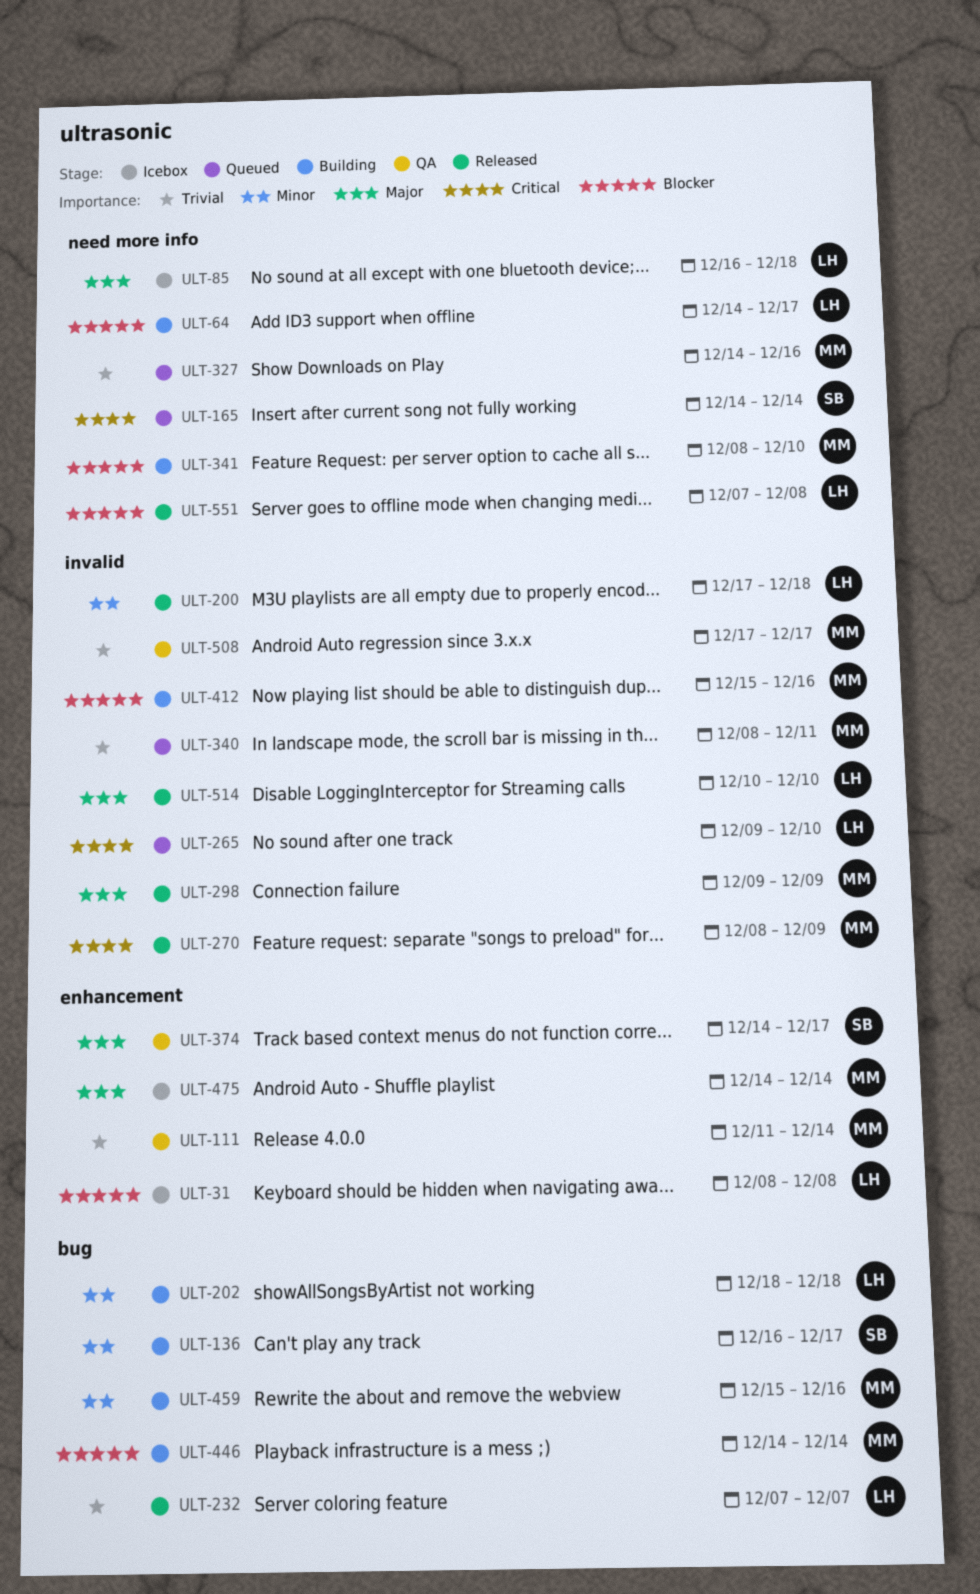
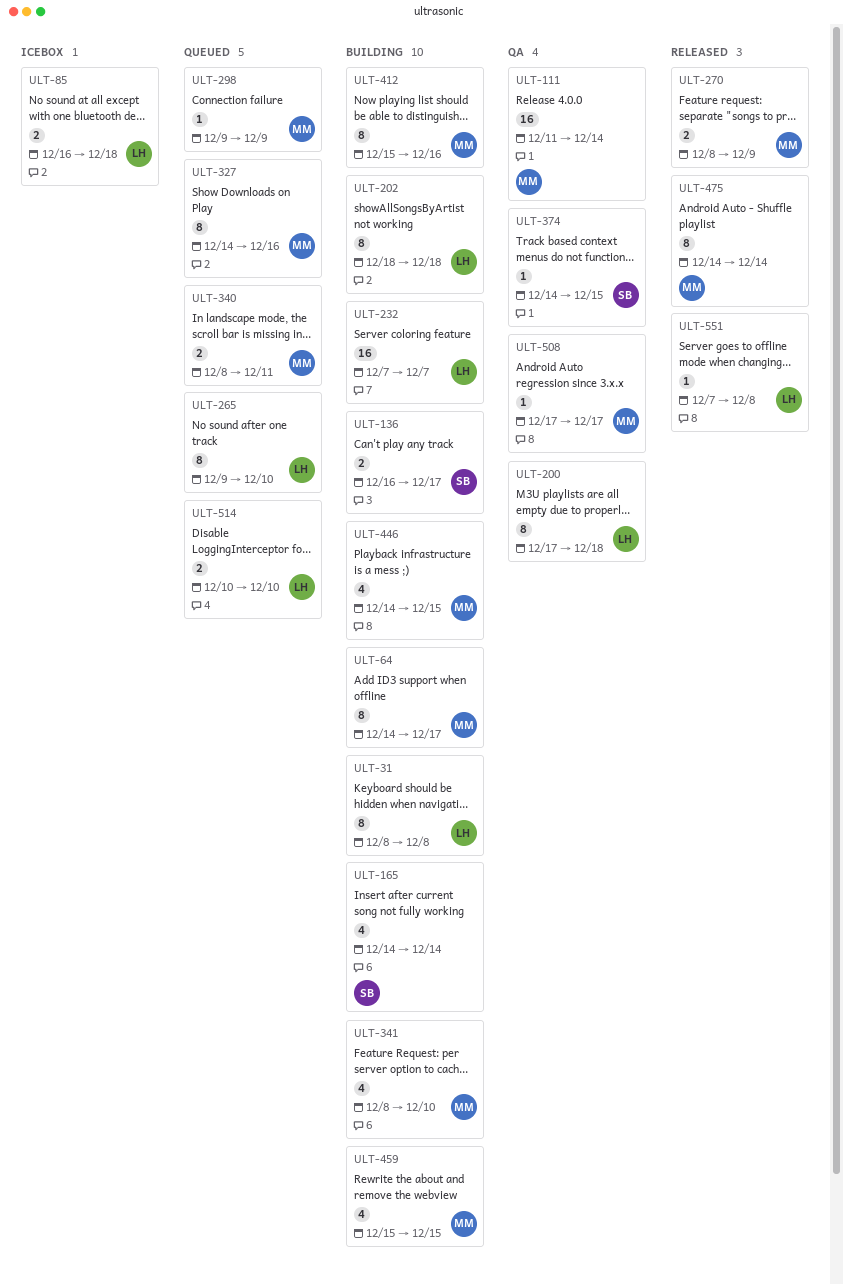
ULT-31, status: Icebox -> Building
ULT-64, owner: LH -> MM
ULT-165, status: Queued -> Building
ULT-200, status: Released -> QA
ULT-232, status: Released -> Building
ULT-298, status: Released -> Queued
ULT-374, due: Dec 17 -> Dec 15
ULT-446, due: Dec 14 -> Dec 15
ULT-459, due: Dec 16 -> Dec 15
ULT-475, status: Icebox -> Released
ULT-514, status: Released -> Queued

